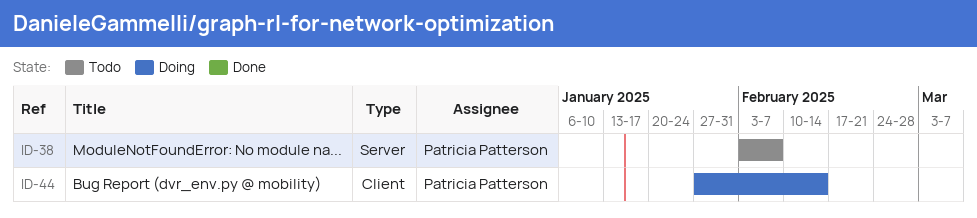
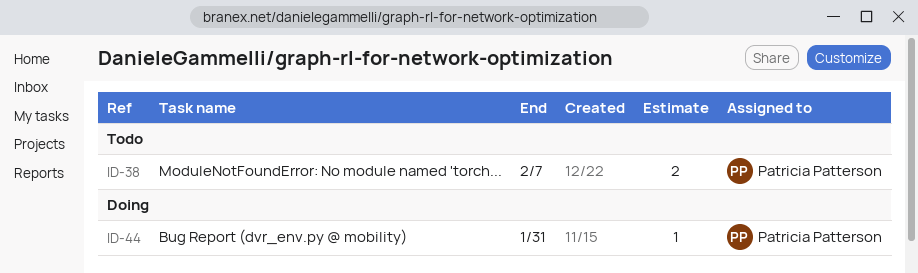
ID-44, due: Feb 14 -> Jan 31

